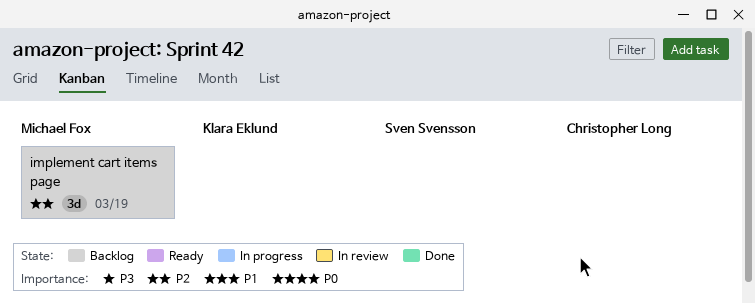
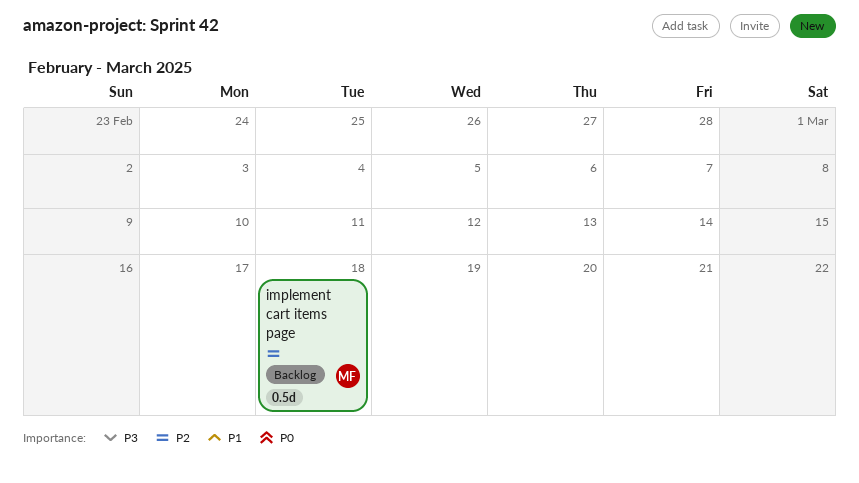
implement cart items page, estimate: 3d -> 0.5d
implement cart items page, due: Mar 19 -> Mar 18

